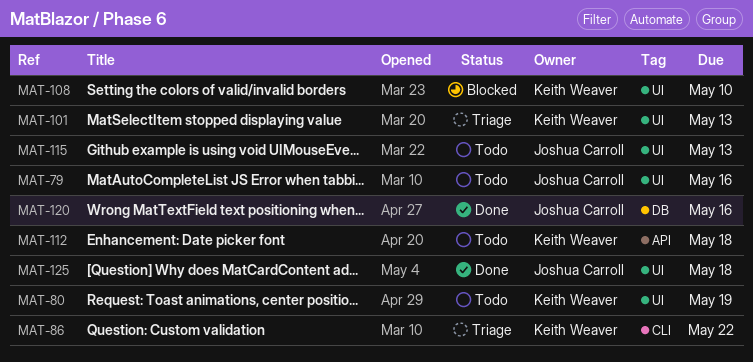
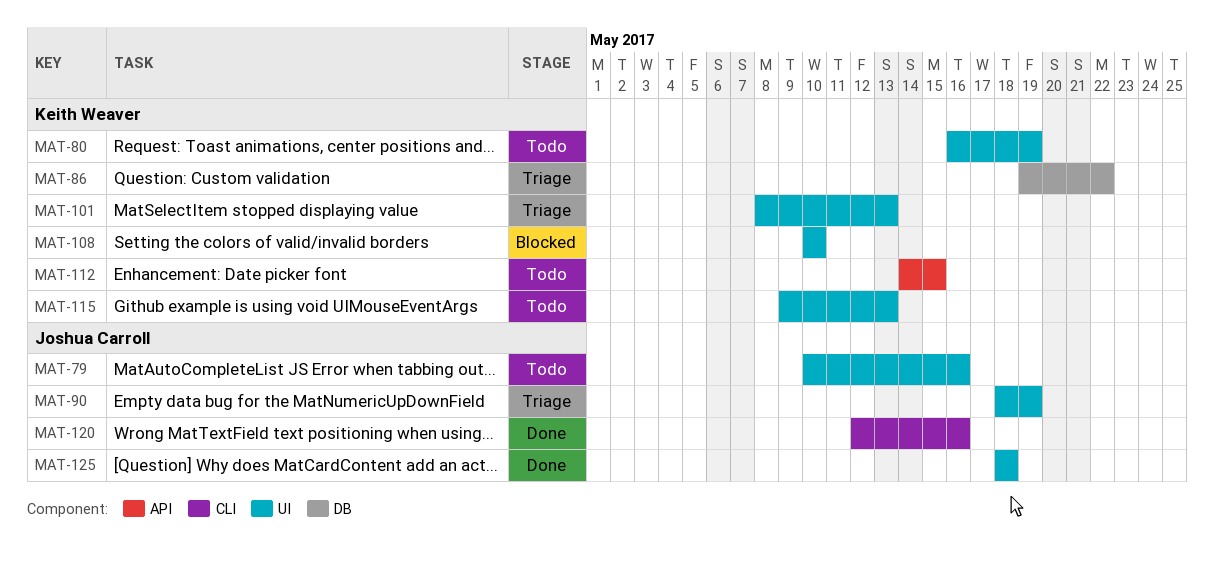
MAT-86, label: CLI -> DB
MAT-90: none -> present
MAT-112, due: May 18 -> May 15
MAT-115, owner: Joshua Carroll -> Keith Weaver
MAT-120, label: DB -> CLI

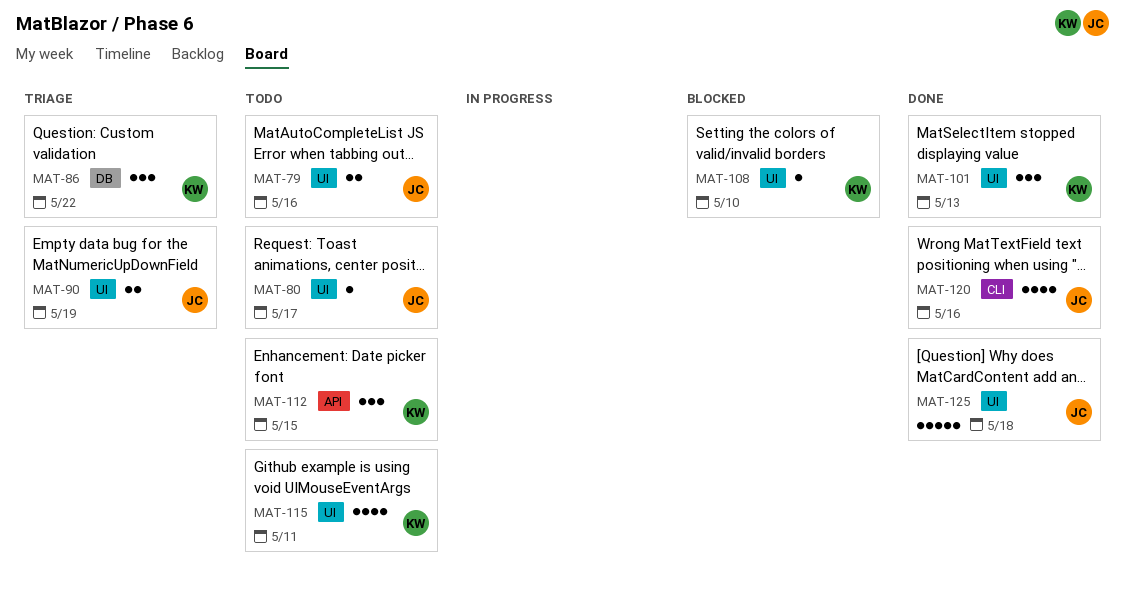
MAT-80, owner: Keith Weaver -> Joshua Carroll
MAT-80, due: May 19 -> May 17
MAT-101, status: Triage -> Done
MAT-115, due: May 13 -> May 11

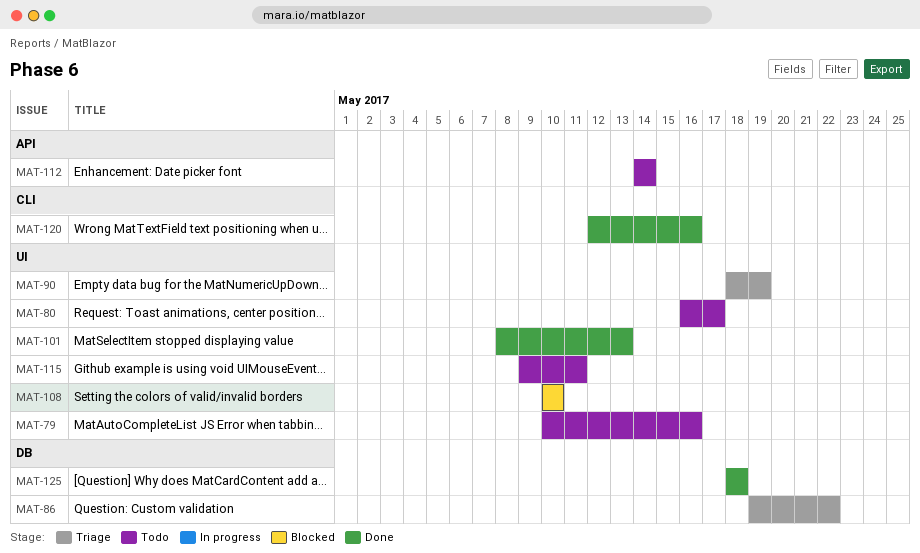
MAT-112, due: May 15 -> May 14
MAT-125, label: UI -> DB

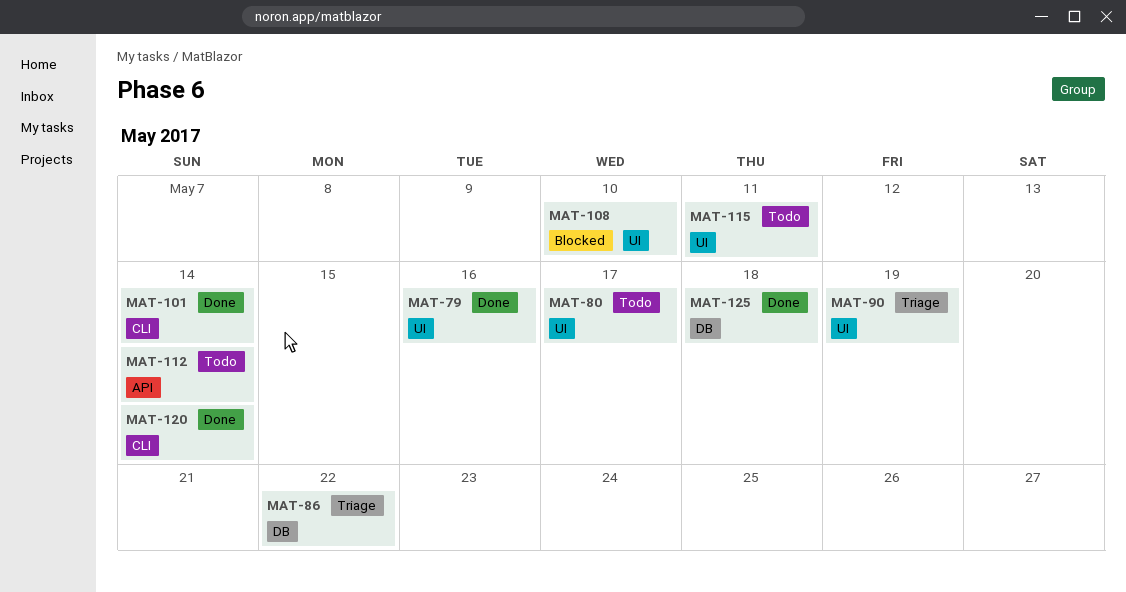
MAT-79, status: Todo -> Done
MAT-101, label: UI -> CLI
MAT-101, due: May 13 -> May 14
MAT-120, due: May 16 -> May 14

